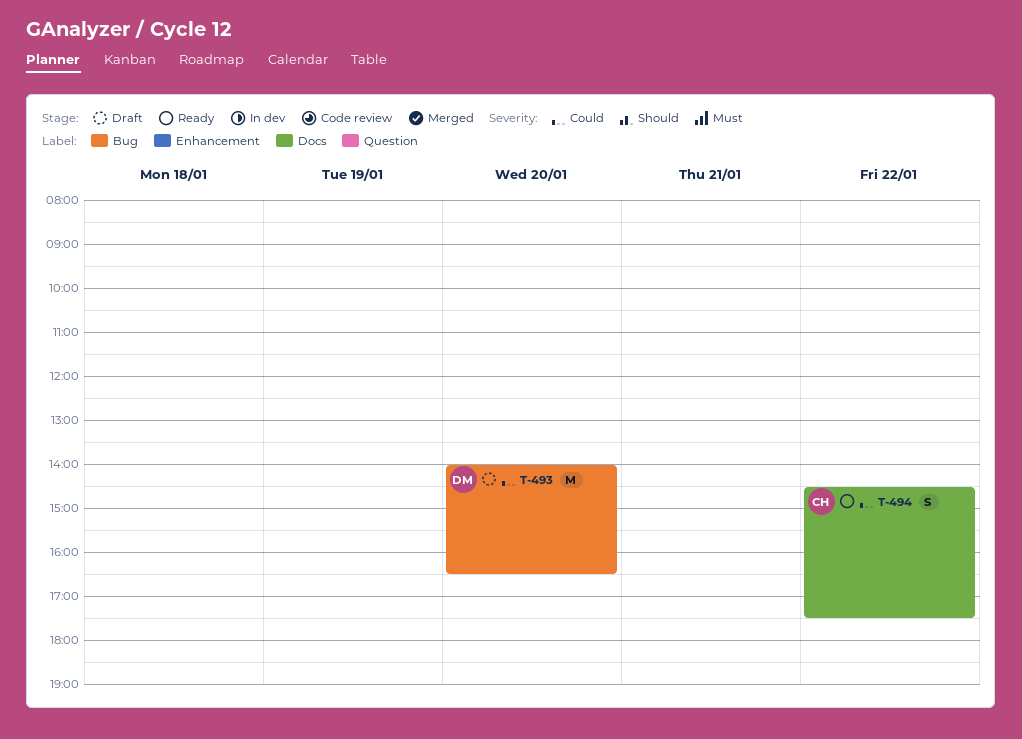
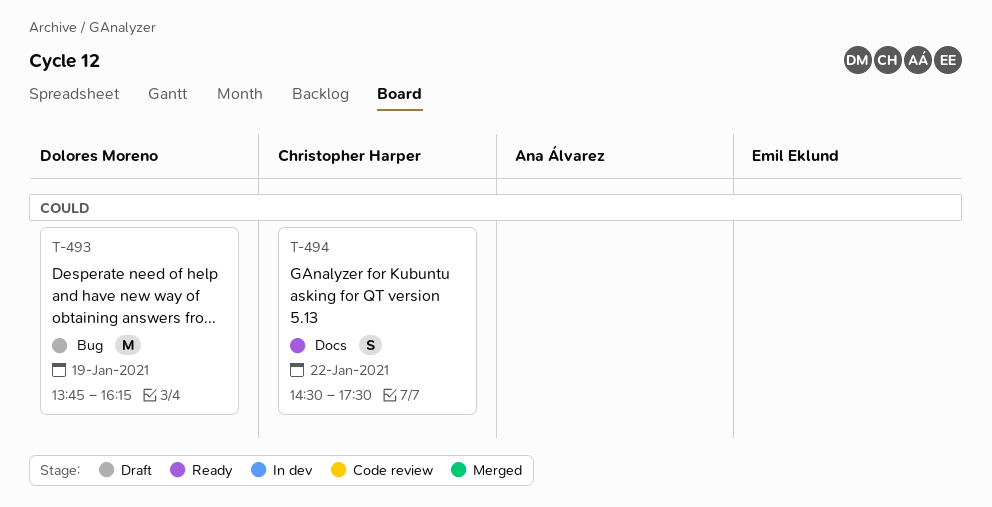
T-493, day: Jan 20 -> Jan 19
T-493, begins: 14:00 -> 13:45
T-493, ends: 16:30 -> 16:15

